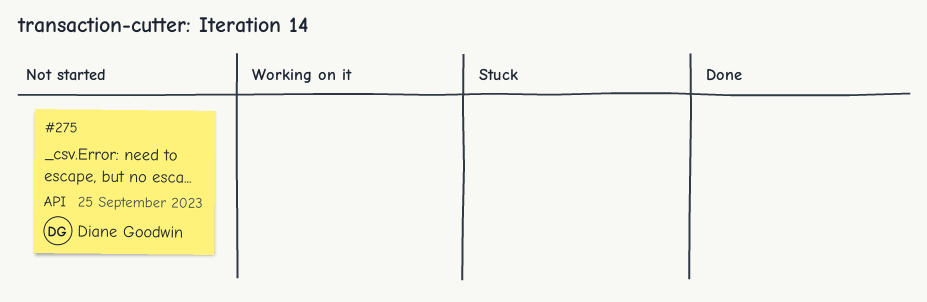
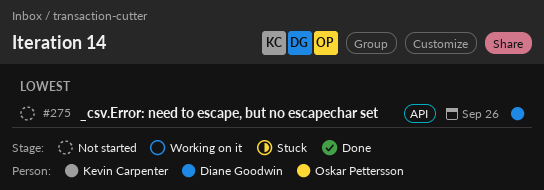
#275, due: Sep 25 -> Sep 26

